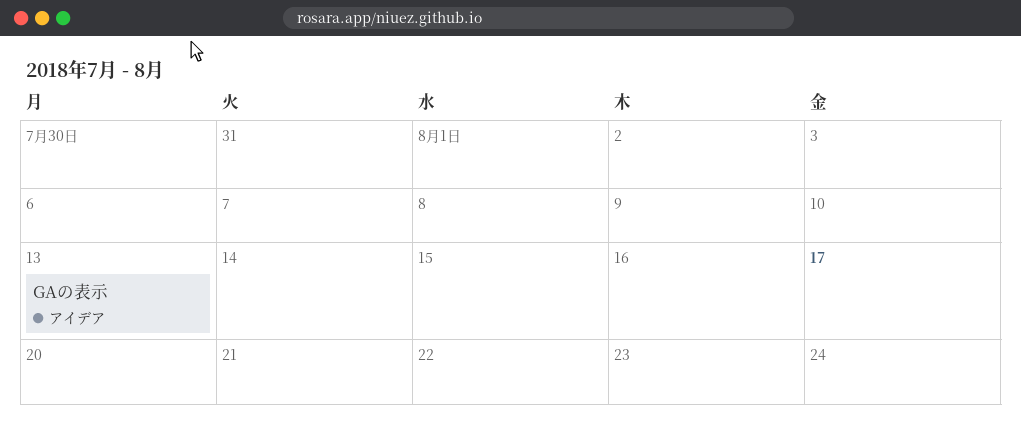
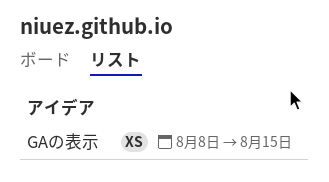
GAの表示, due: Aug 13 -> Aug 15

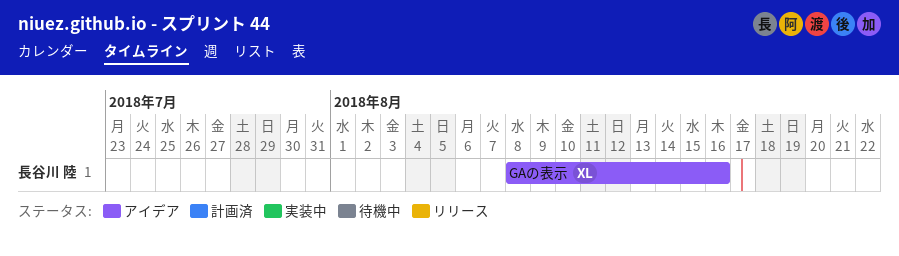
GAの表示, estimate: XS -> XL
GAの表示, due: Aug 15 -> Aug 16

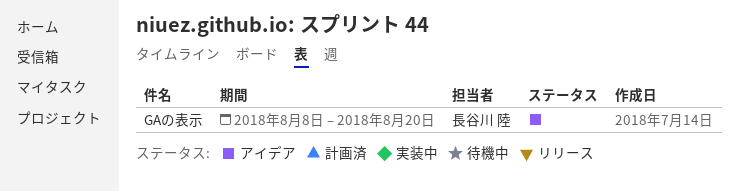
GAの表示, due: Aug 16 -> Aug 20

